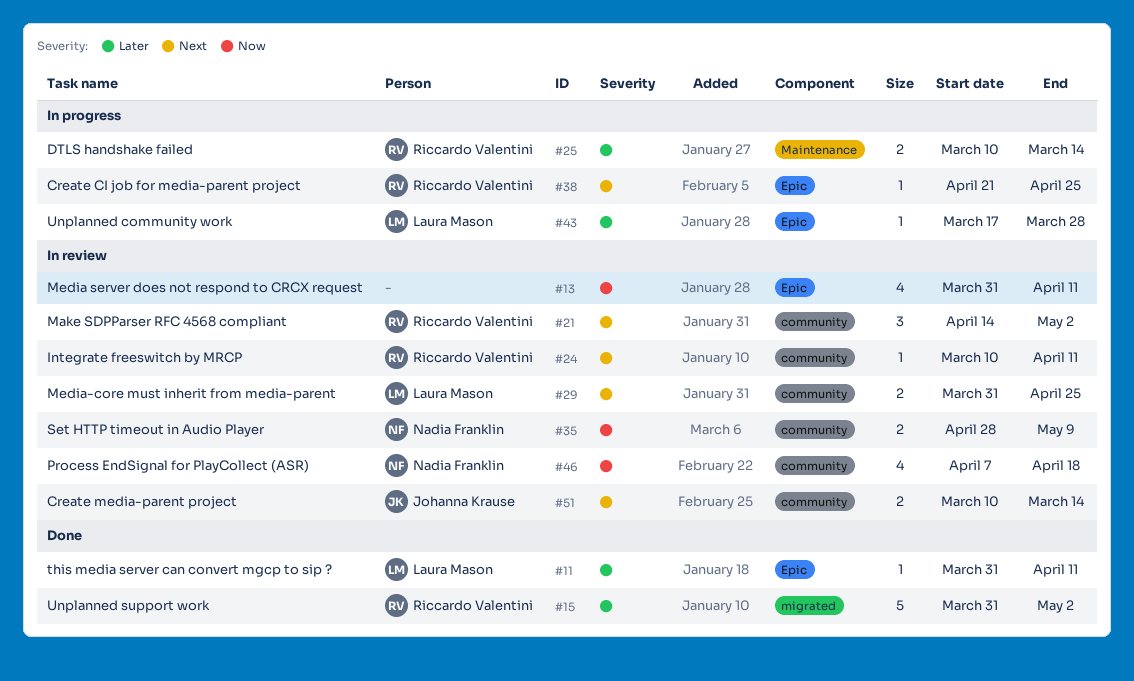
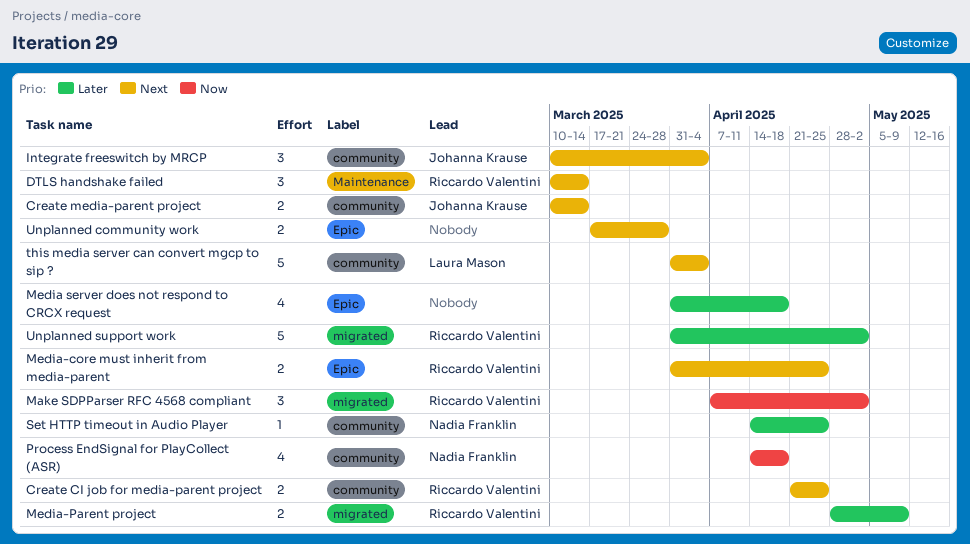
Create CI job for media-parent project, label: Epic -> community
Create CI job for media-parent project, estimate: 1 -> 2
DTLS handshake failed, priority: Later -> Next
DTLS handshake failed, estimate: 2 -> 3
Integrate freeswitch by MRCP, owner: Riccardo Valentini -> Johanna Krause
Integrate freeswitch by MRCP, estimate: 1 -> 3
Integrate freeswitch by MRCP, due: Apr 11 -> Apr 4
Make SDPParser RFC 4568 compliant, priority: Next -> Now
Make SDPParser RFC 4568 compliant, label: community -> migrated
Make SDPParser RFC 4568 compliant, start: Apr 14 -> Apr 7
Media server does not respond to CRCX request, priority: Now -> Later
Media server does not respond to CRCX request, due: Apr 11 -> Apr 18
Media-core must inherit from media-parent, owner: Laura Mason -> Riccardo Valentini
Media-core must inherit from media-parent, label: community -> Epic
Media-Parent project: none -> present
Process EndSignal for PlayCollect (ASR), start: Apr 7 -> Apr 14
Set HTTP timeout in Audio Player, priority: Now -> Later
Set HTTP timeout in Audio Player, estimate: 2 -> 1
Set HTTP timeout in Audio Player, start: Apr 28 -> Apr 14
Set HTTP timeout in Audio Player, due: May 9 -> Apr 25
this media server can convert mgcp to sip ?, priority: Later -> Next
this media server can convert mgcp to sip ?, label: Epic -> community
this media server can convert mgcp to sip ?, estimate: 1 -> 5
this media server can convert mgcp to sip ?, due: Apr 11 -> Apr 4
Unplanned community work, owner: Laura Mason -> none
Unplanned community work, priority: Later -> Next
Unplanned community work, estimate: 1 -> 2

